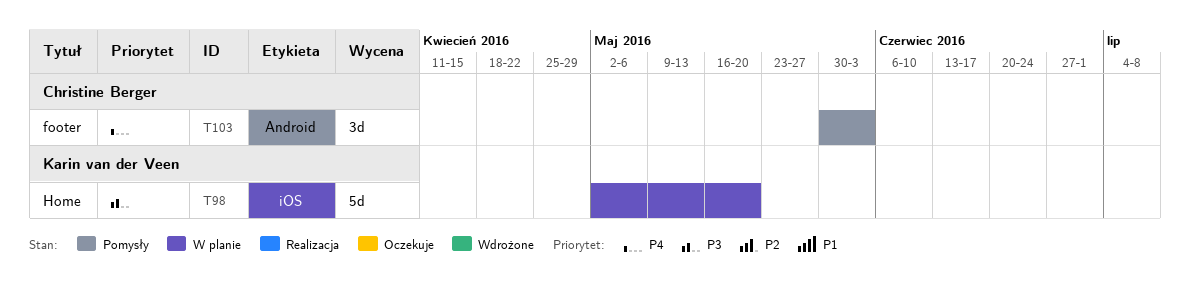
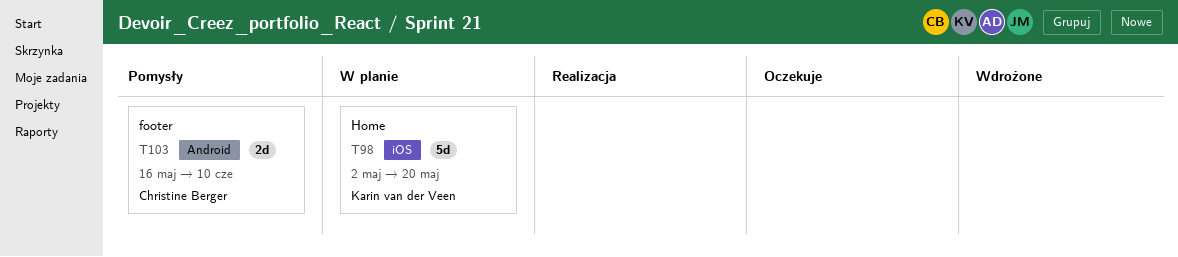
T103, estimate: 3d -> 2d
T103, start: May 30 -> May 16
T103, due: Jun 3 -> Jun 10

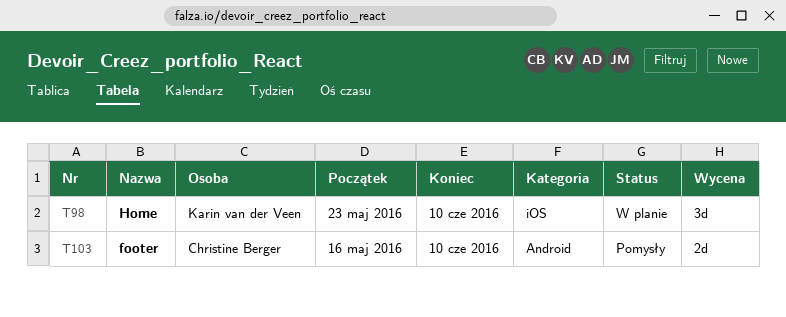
T98, estimate: 5d -> 3d
T98, start: May 2 -> May 23
T98, due: May 20 -> Jun 10

